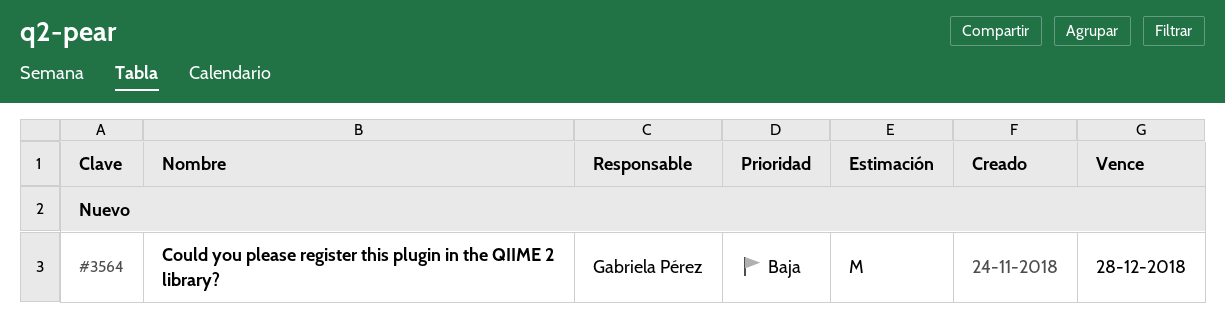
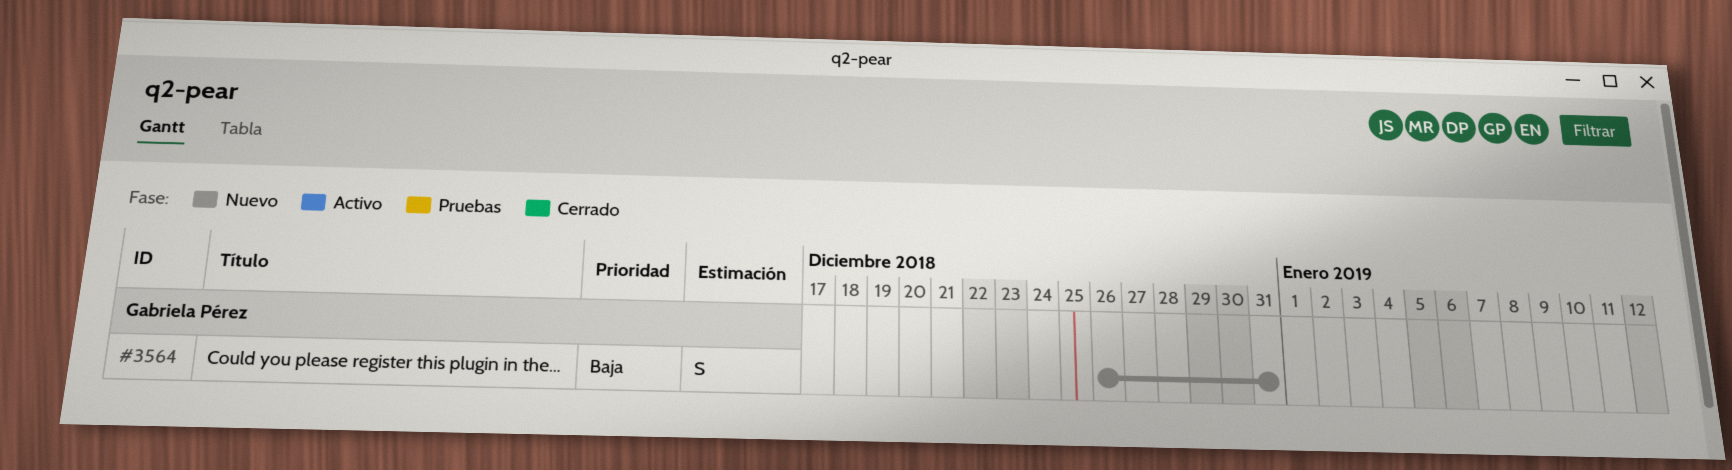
#3564, estimate: M -> S
#3564, due: Dec 28 -> Dec 31

